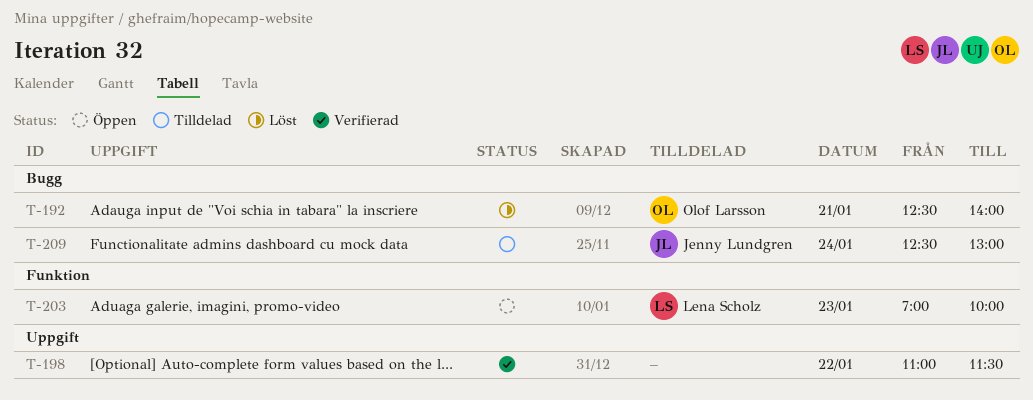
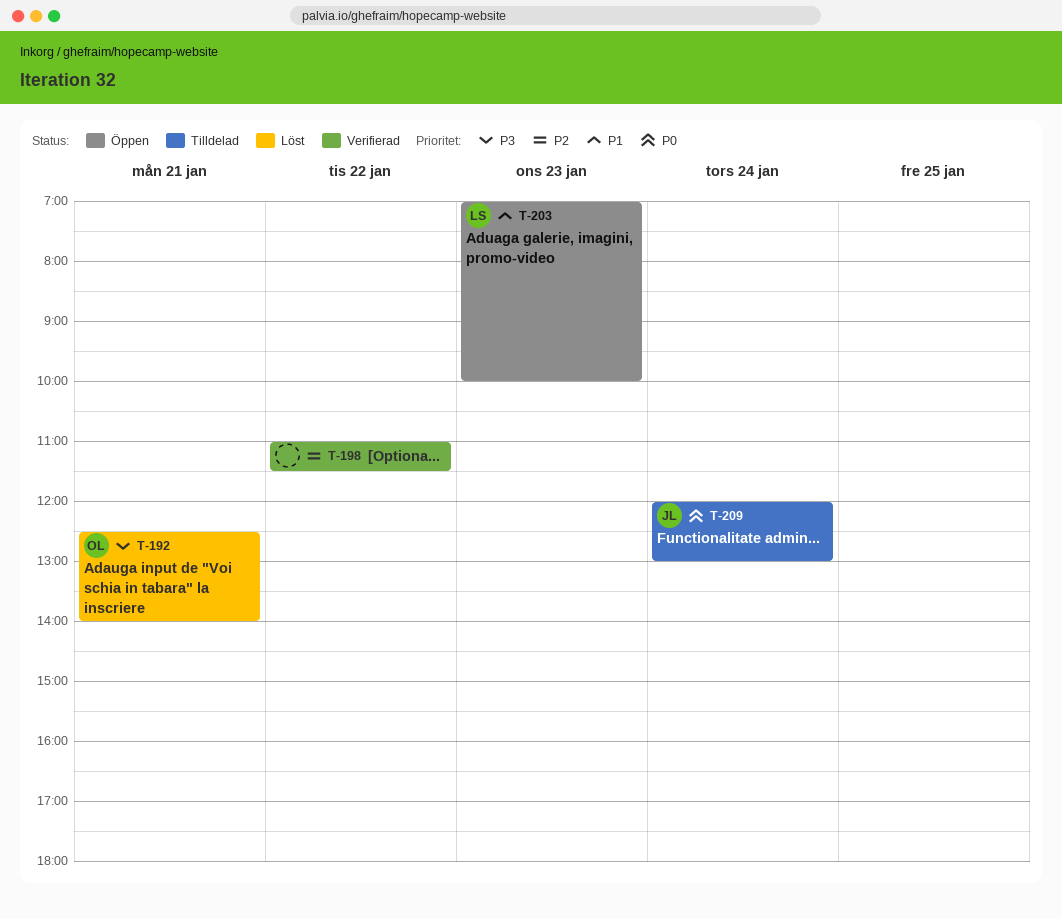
T-209, begins: 12:30 -> 12:00

